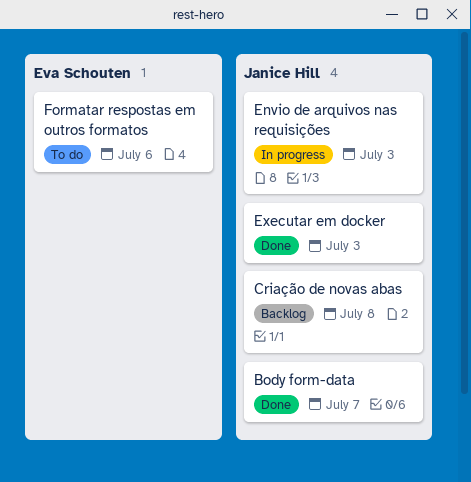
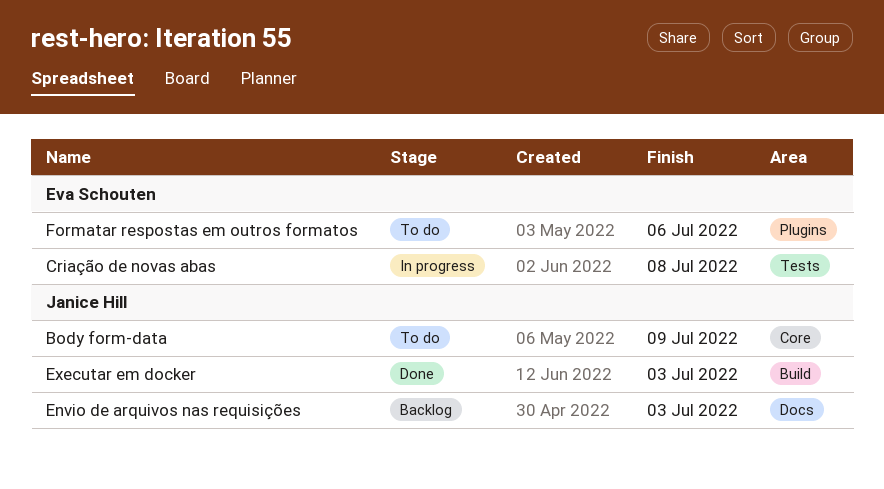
Body form-data, status: Done -> To do
Body form-data, due: Jul 7 -> Jul 9
Criação de novas abas, status: Backlog -> In progress
Criação de novas abas, owner: Janice Hill -> Eva Schouten
Envio de arquivos nas requisições, status: In progress -> Backlog

